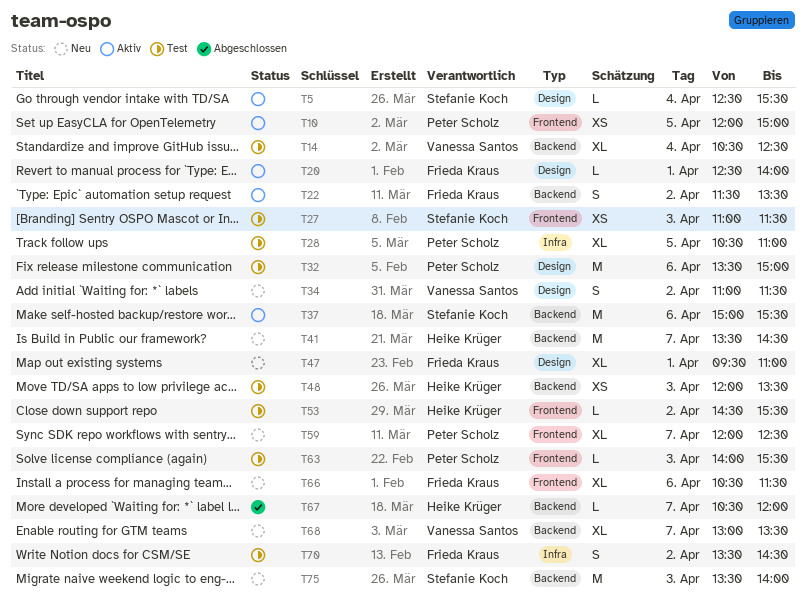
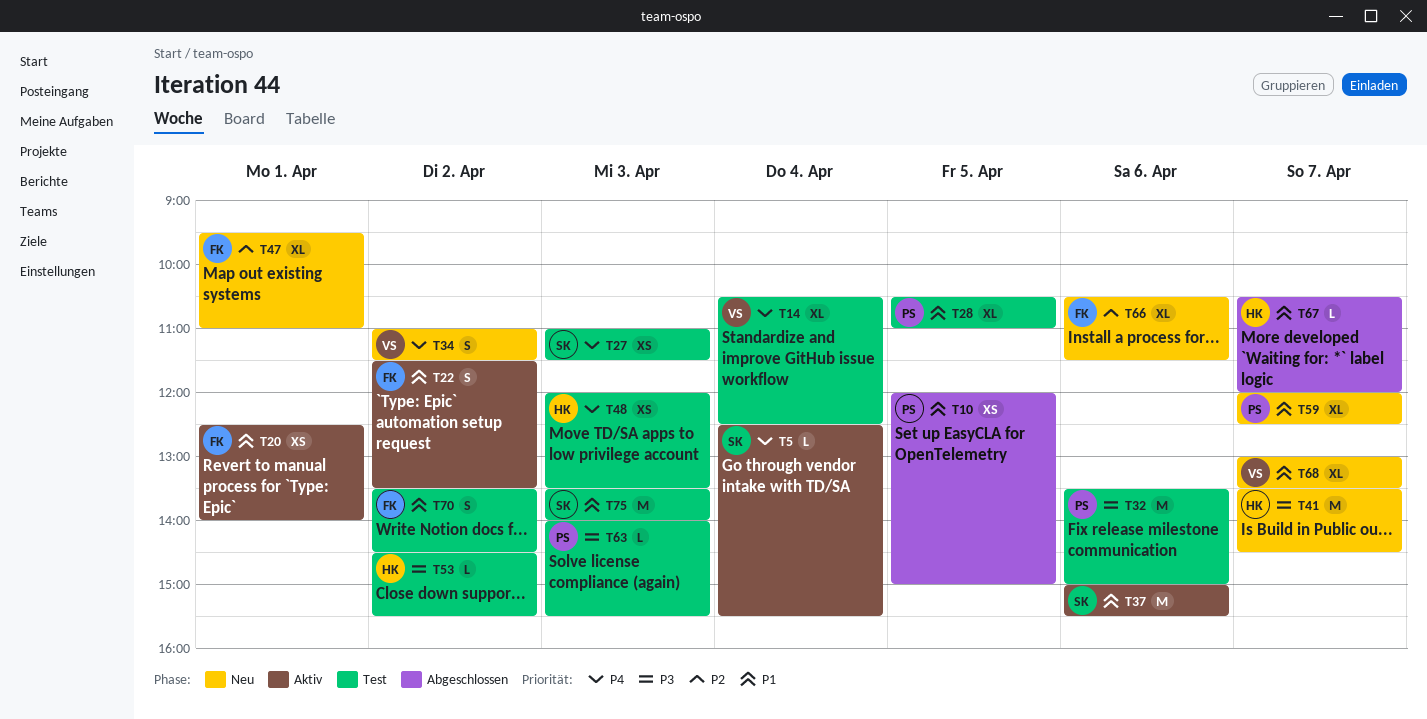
T10, status: Aktiv -> Abgeschlossen
T20, estimate: L -> XS
T75, status: Neu -> Test

